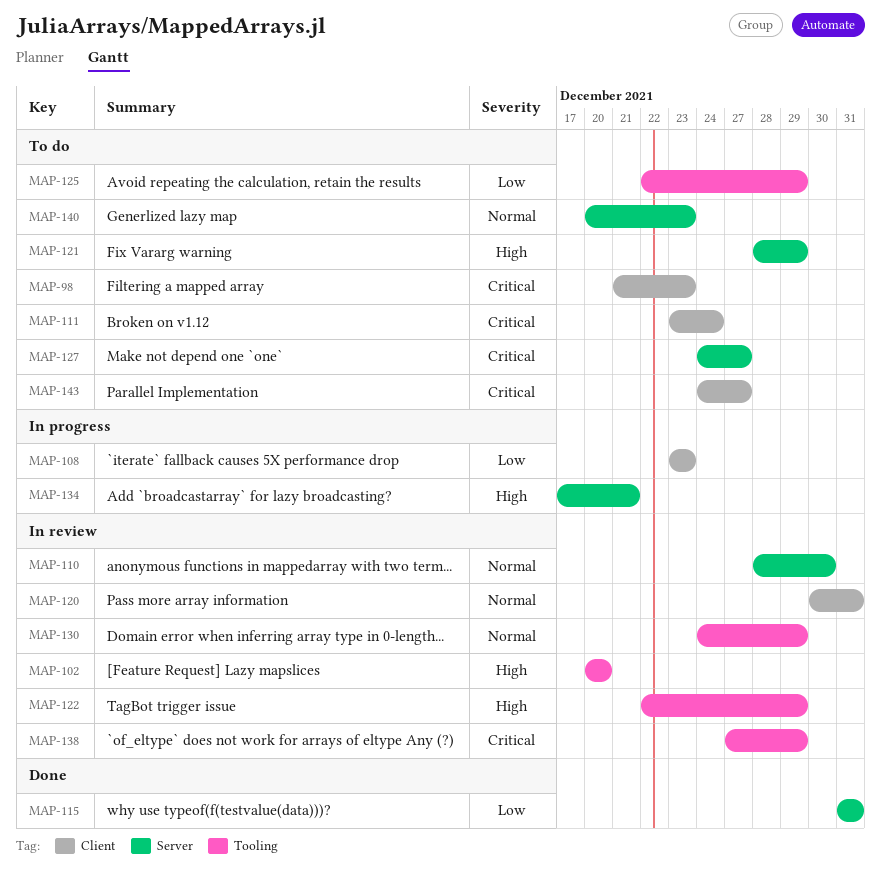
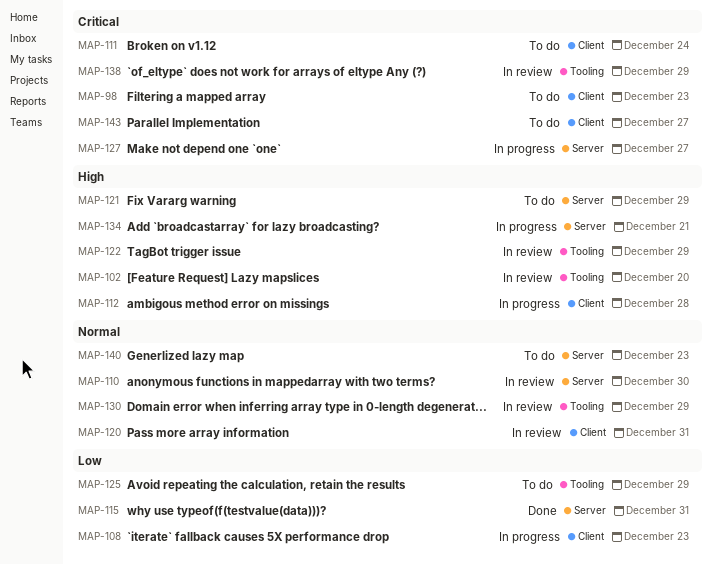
MAP-112: none -> present
MAP-127, status: To do -> In progress

